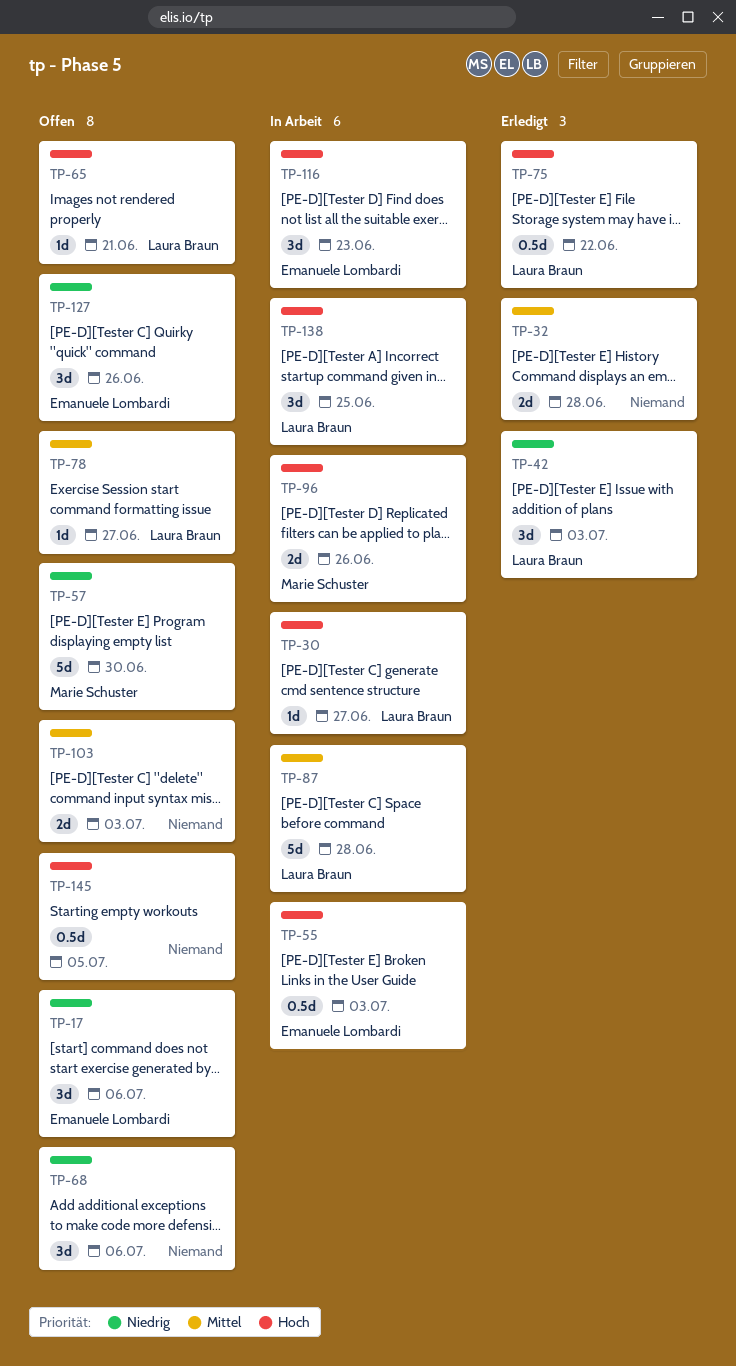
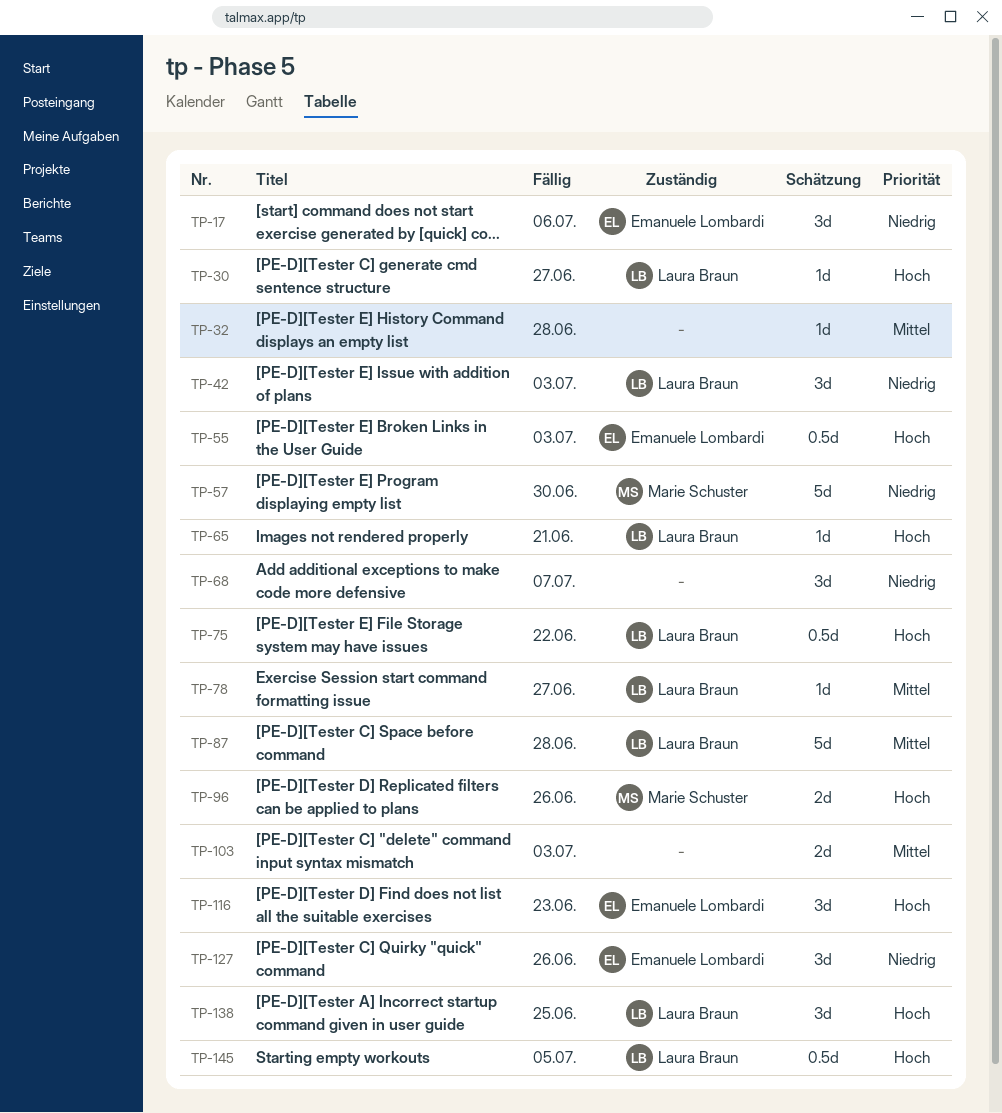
TP-32, estimate: 2d -> 1d
TP-68, due: Jul 6 -> Jul 7
TP-145, owner: none -> Laura Braun

